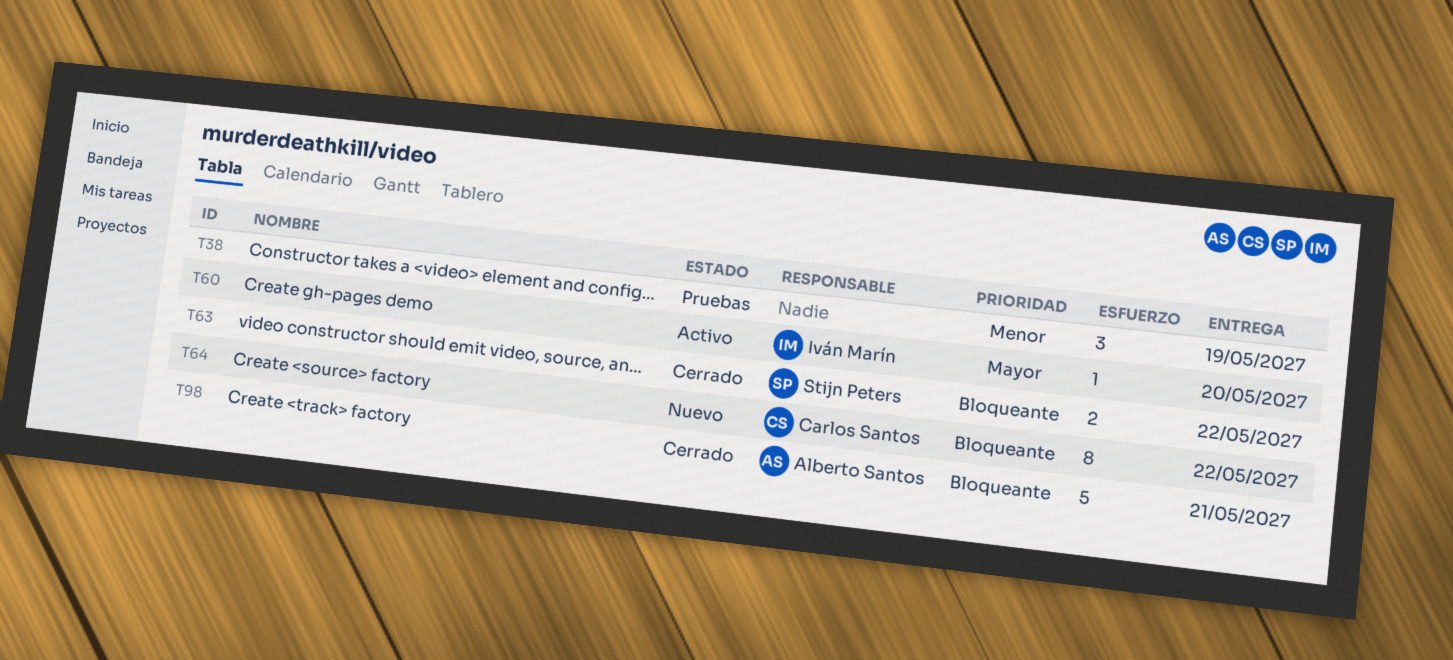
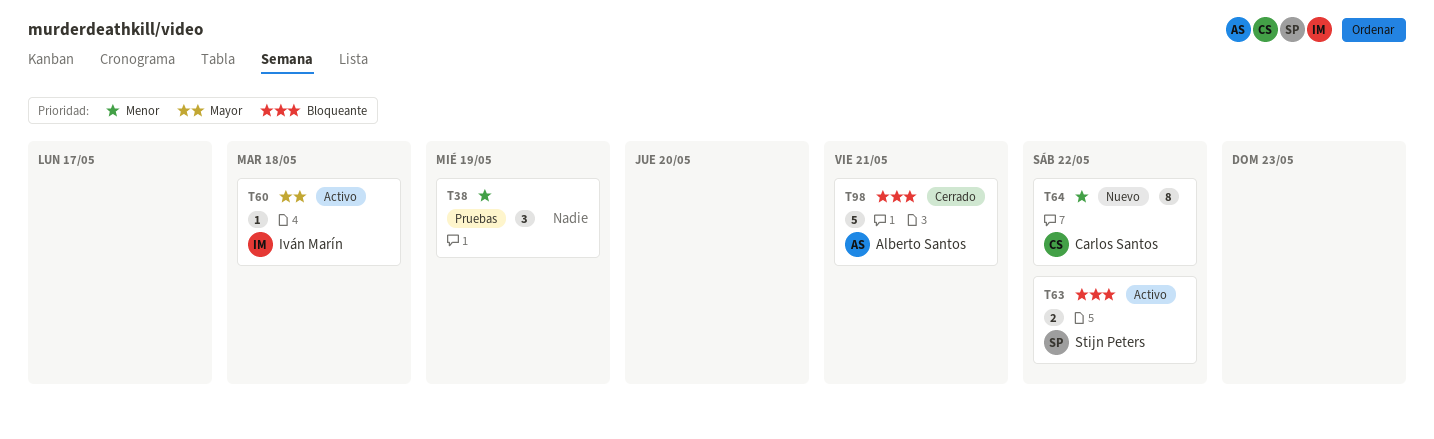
T60, due: May 20 -> May 18
T63, status: Cerrado -> Activo
T64, priority: Bloqueante -> Menor

